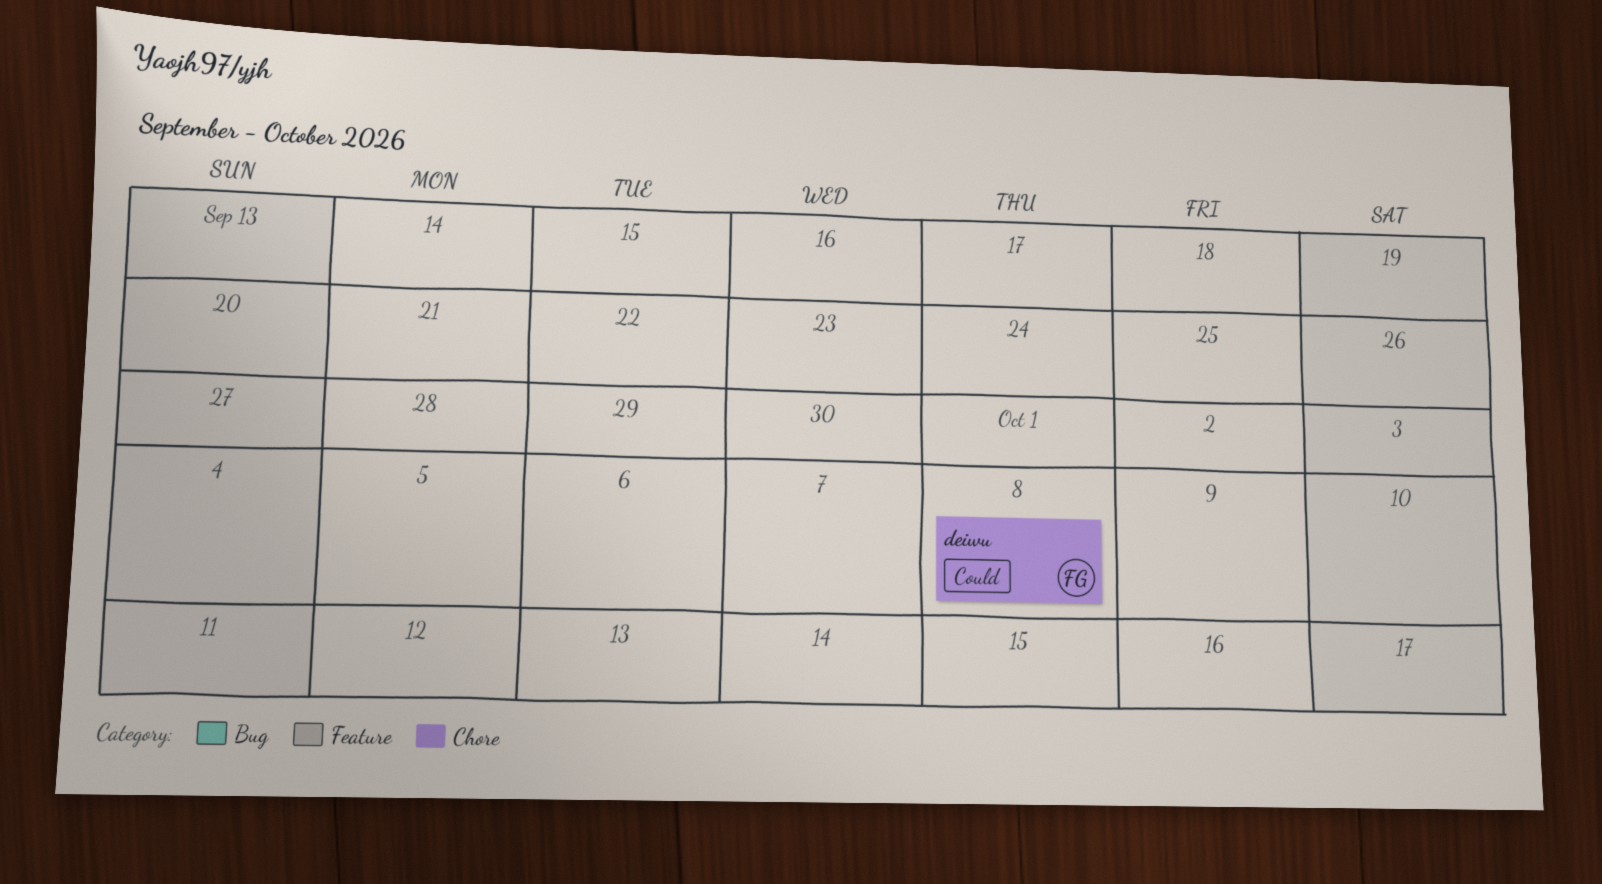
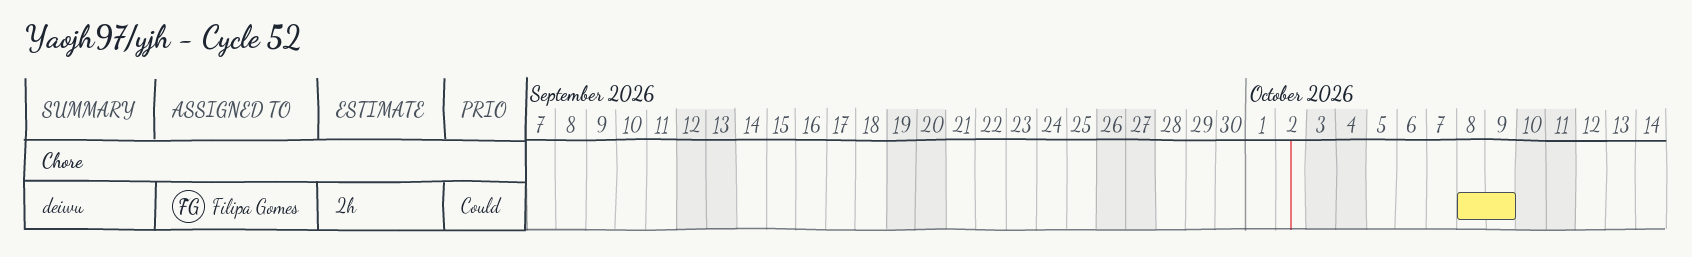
deiwu, due: Oct 8 -> Oct 9

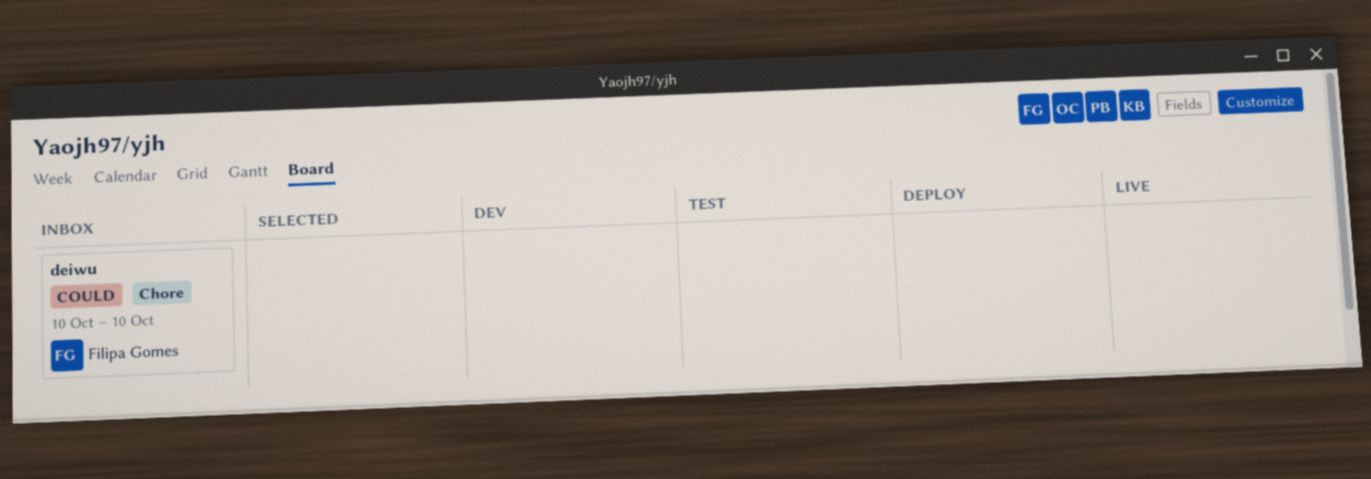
deiwu, start: Oct 8 -> Oct 10
deiwu, due: Oct 9 -> Oct 10

